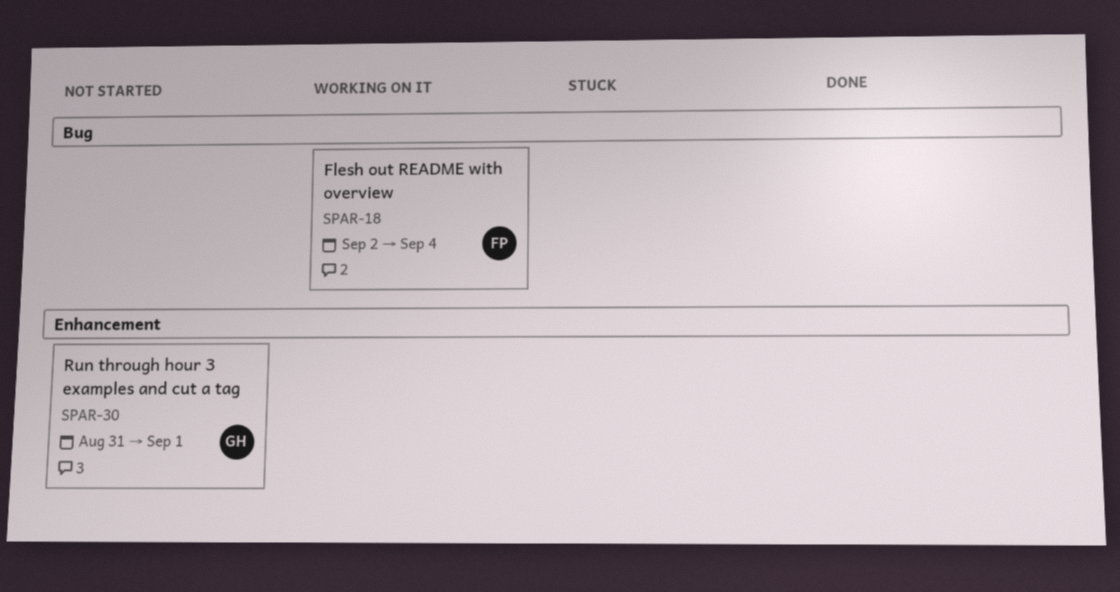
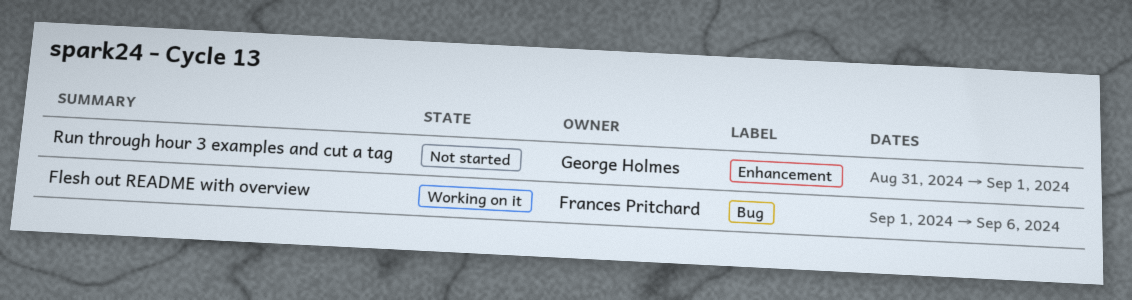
Flesh out README with overview, start: Sep 2 -> Sep 1
Flesh out README with overview, due: Sep 4 -> Sep 6

